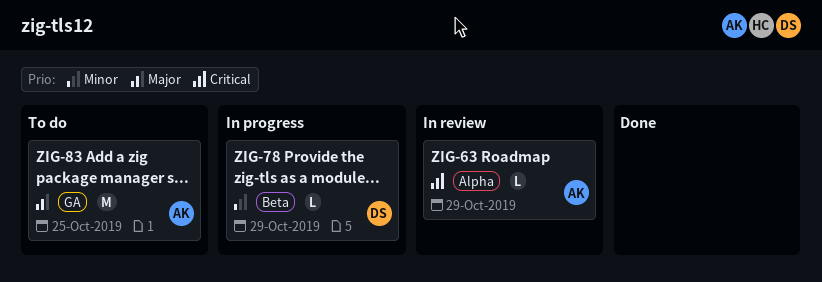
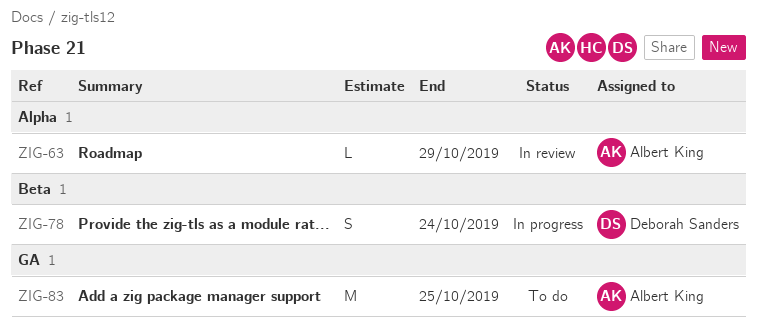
ZIG-78, estimate: L -> S
ZIG-78, due: Oct 29 -> Oct 24

